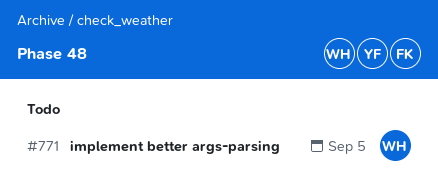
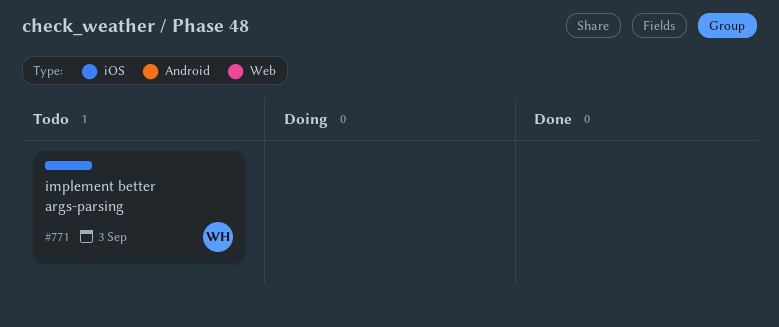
#771, due: Sep 5 -> Sep 3

